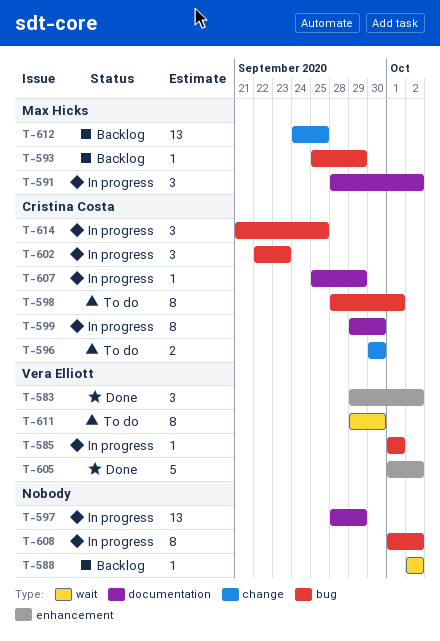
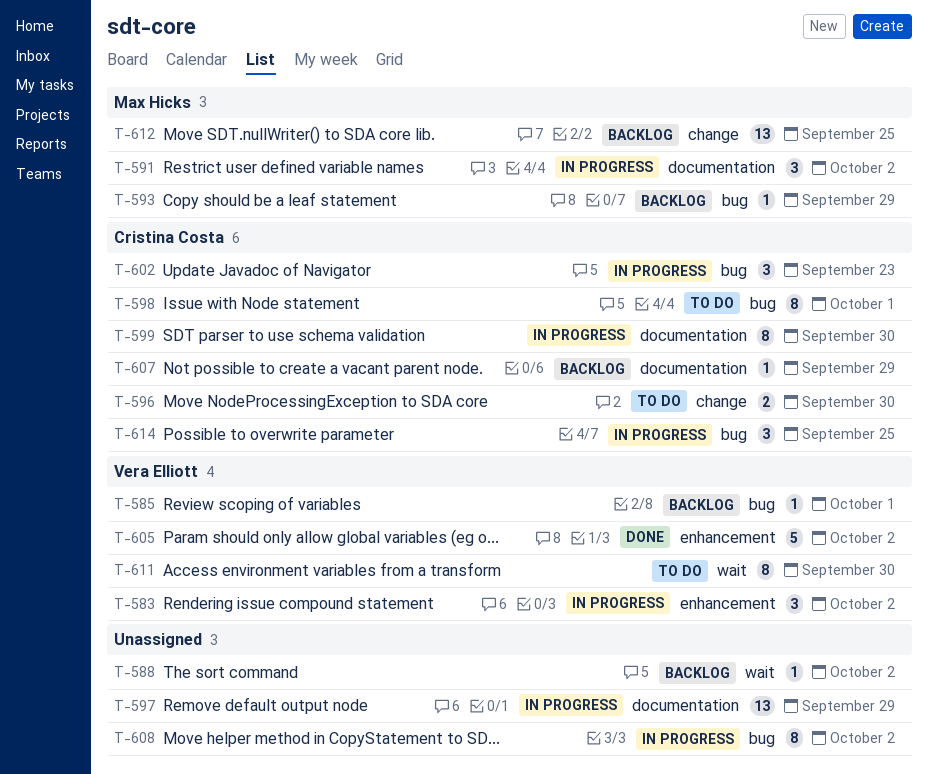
T-583, status: Done -> In progress
T-585, status: In progress -> Backlog
T-607, status: In progress -> Backlog

